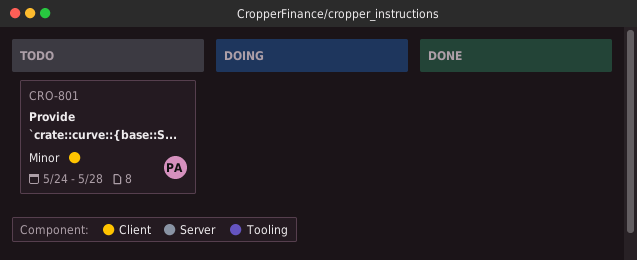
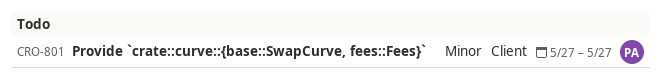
CRO-801, start: May 24 -> May 27
CRO-801, due: May 28 -> May 27

